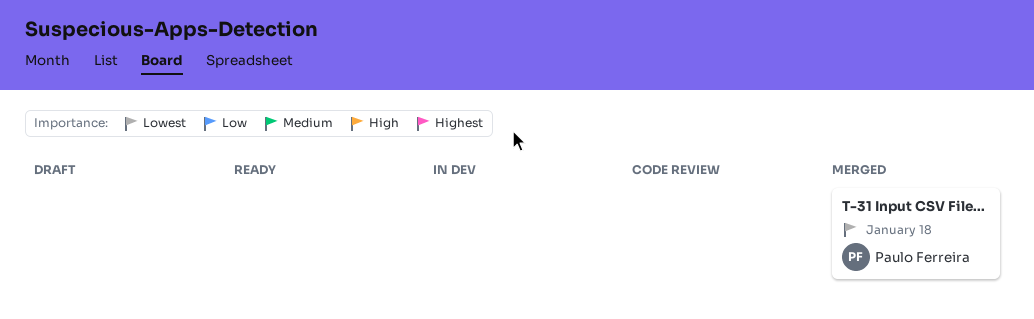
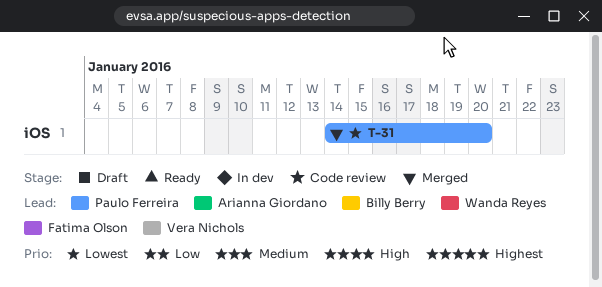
T-31, due: Jan 18 -> Jan 20

